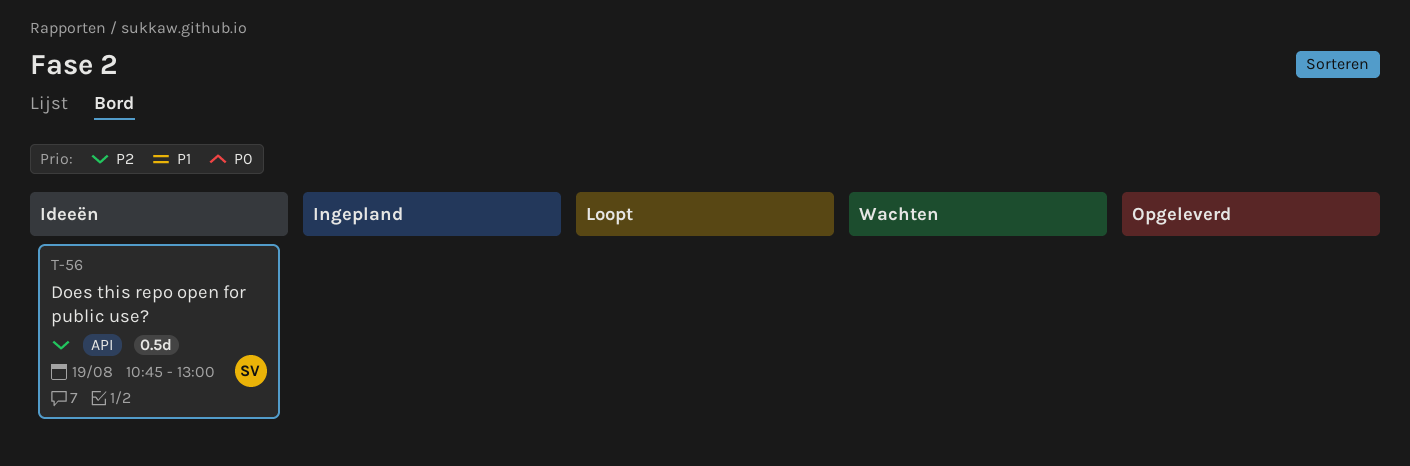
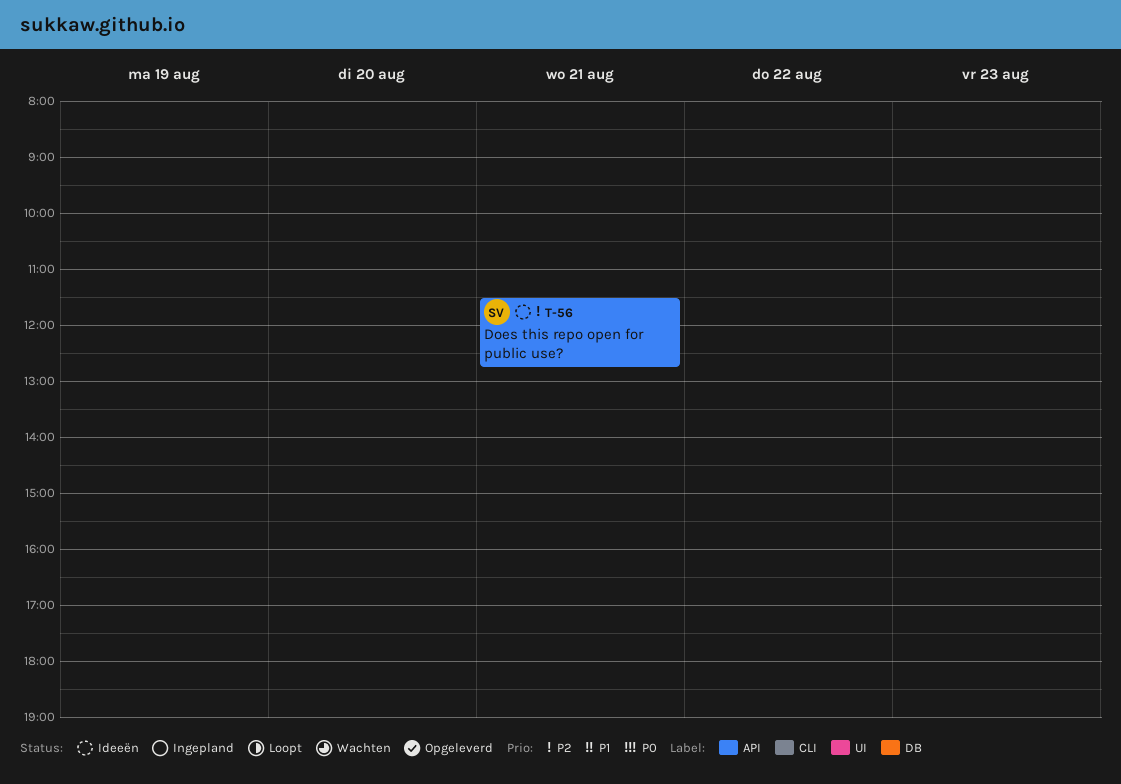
T-56, day: Aug 19 -> Aug 21
T-56, begins: 10:45 -> 11:30
T-56, ends: 13:00 -> 12:45

